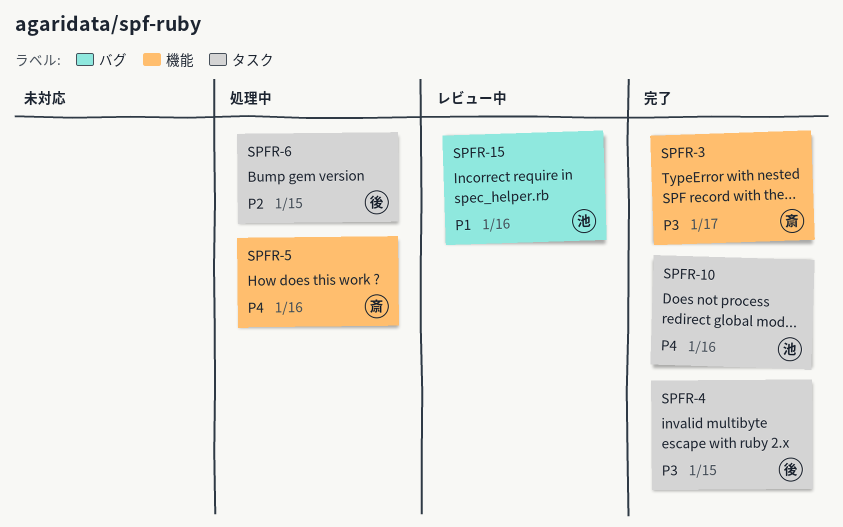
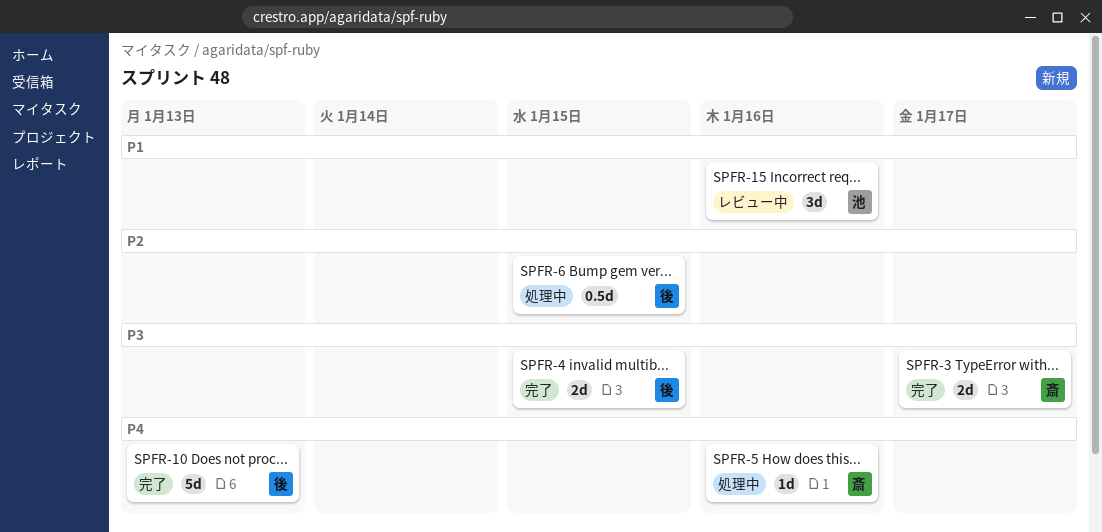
SPFR-10, owner: 池 -> 後
SPFR-10, due: Jan 16 -> Jan 13

